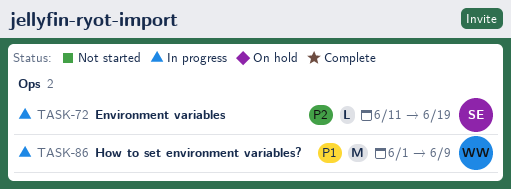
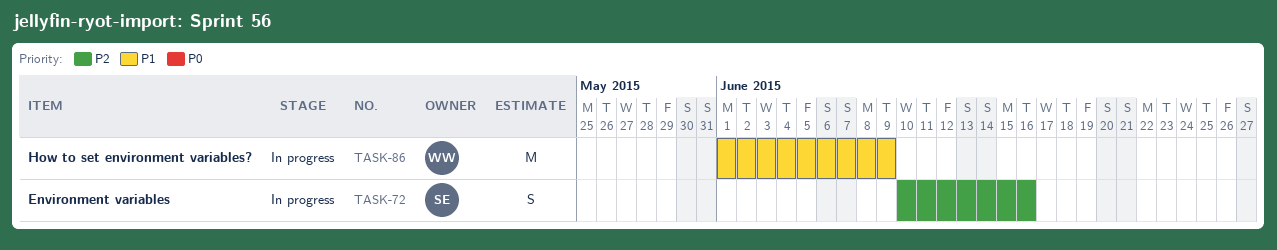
TASK-72, estimate: L -> S
TASK-72, start: Jun 11 -> Jun 10
TASK-72, due: Jun 19 -> Jun 16

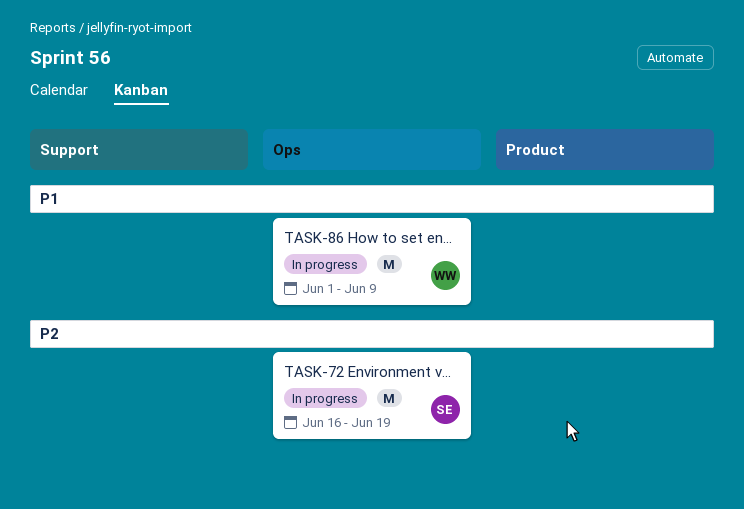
TASK-72, estimate: S -> M
TASK-72, start: Jun 10 -> Jun 16
TASK-72, due: Jun 16 -> Jun 19

